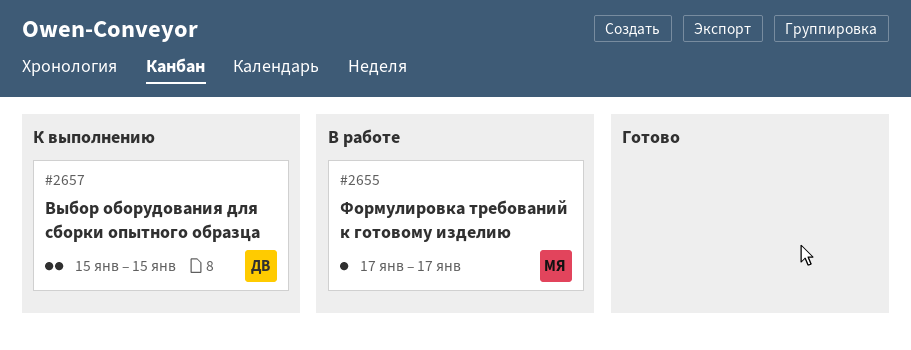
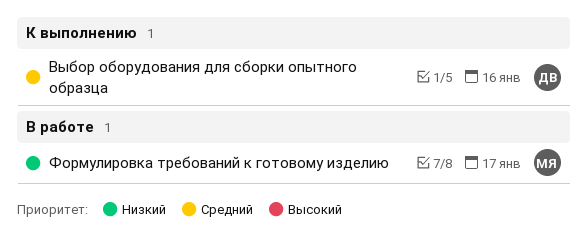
Выбор оборудования для сборки опытного образца, due: Jan 15 -> Jan 16

